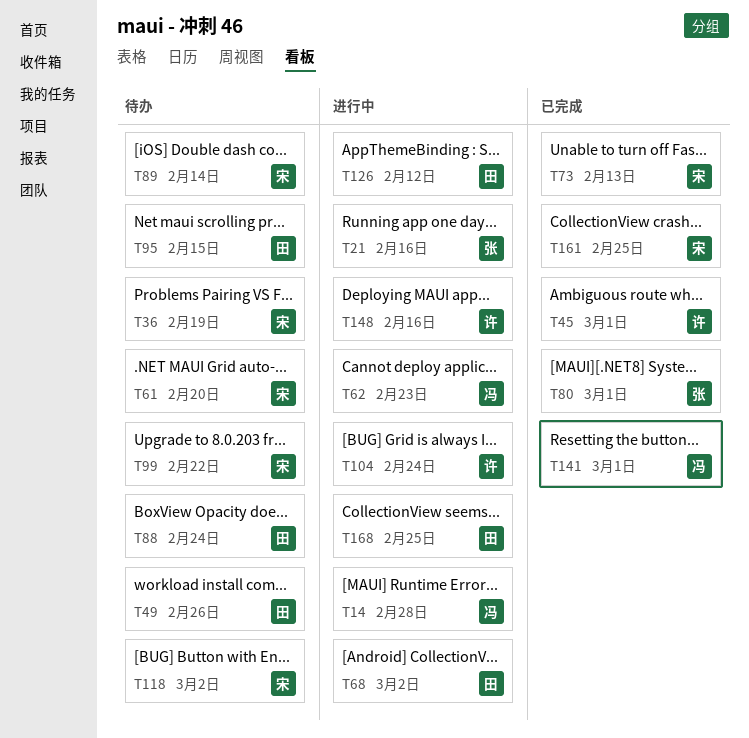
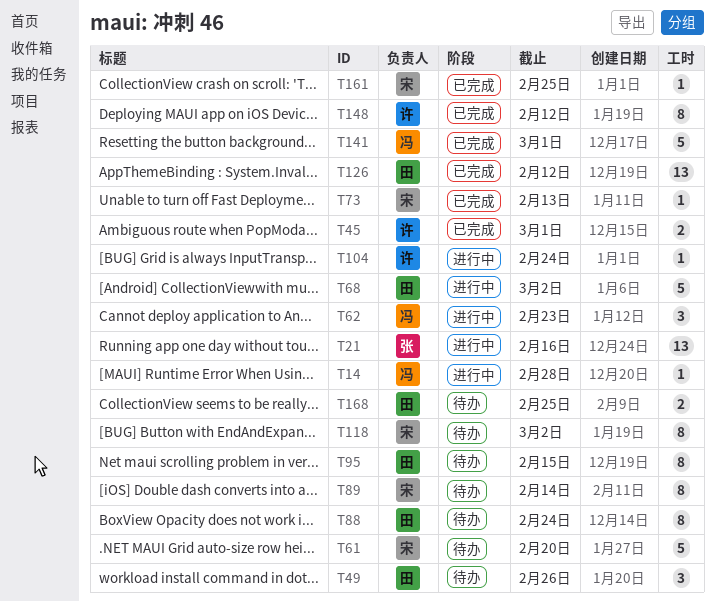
T36: present -> none
T80: present -> none
T99: present -> none
T126, status: 进行中 -> 已完成
T148, status: 进行中 -> 已完成
T148, due: Feb 16 -> Feb 12
T168, status: 进行中 -> 待办

